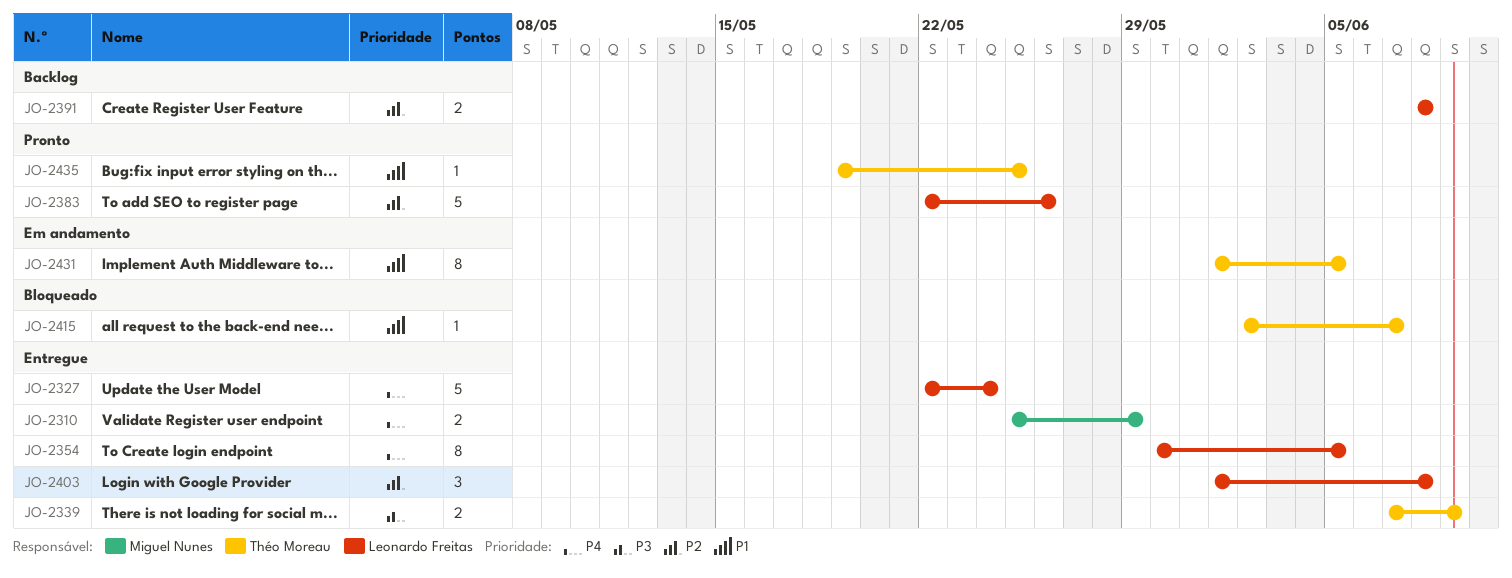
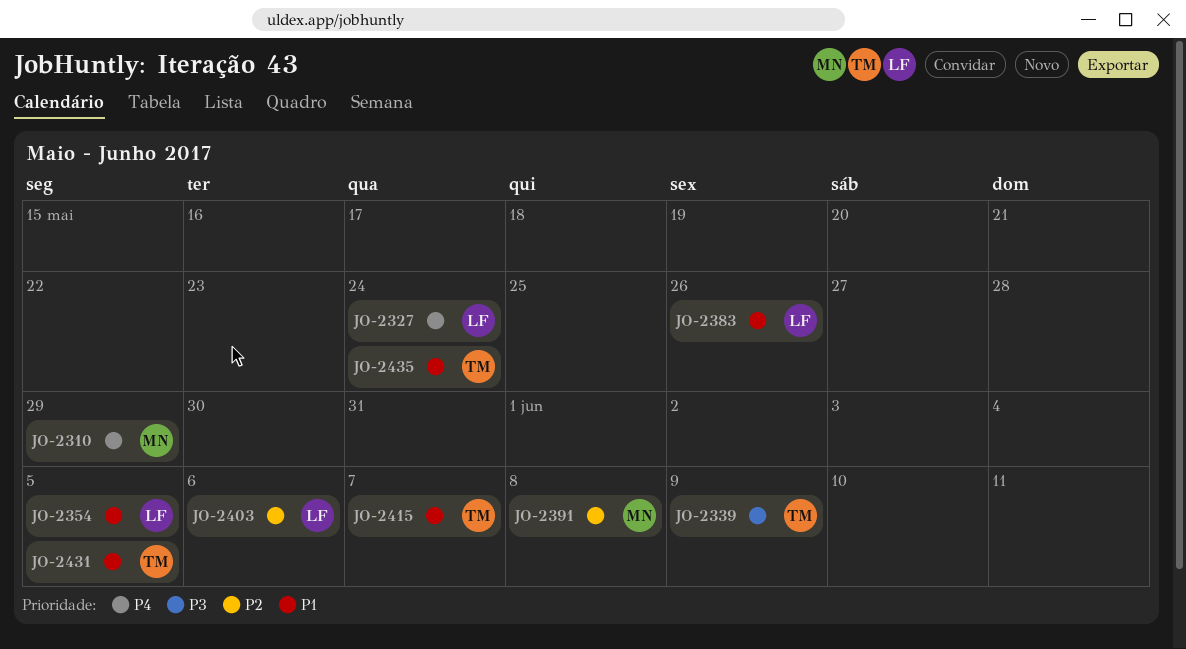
JO-2354, priority: P4 -> P1
JO-2383, priority: P2 -> P1
JO-2391, owner: Leonardo Freitas -> Miguel Nunes
JO-2403, due: Jun 8 -> Jun 6
JO-2435, due: May 25 -> May 24

